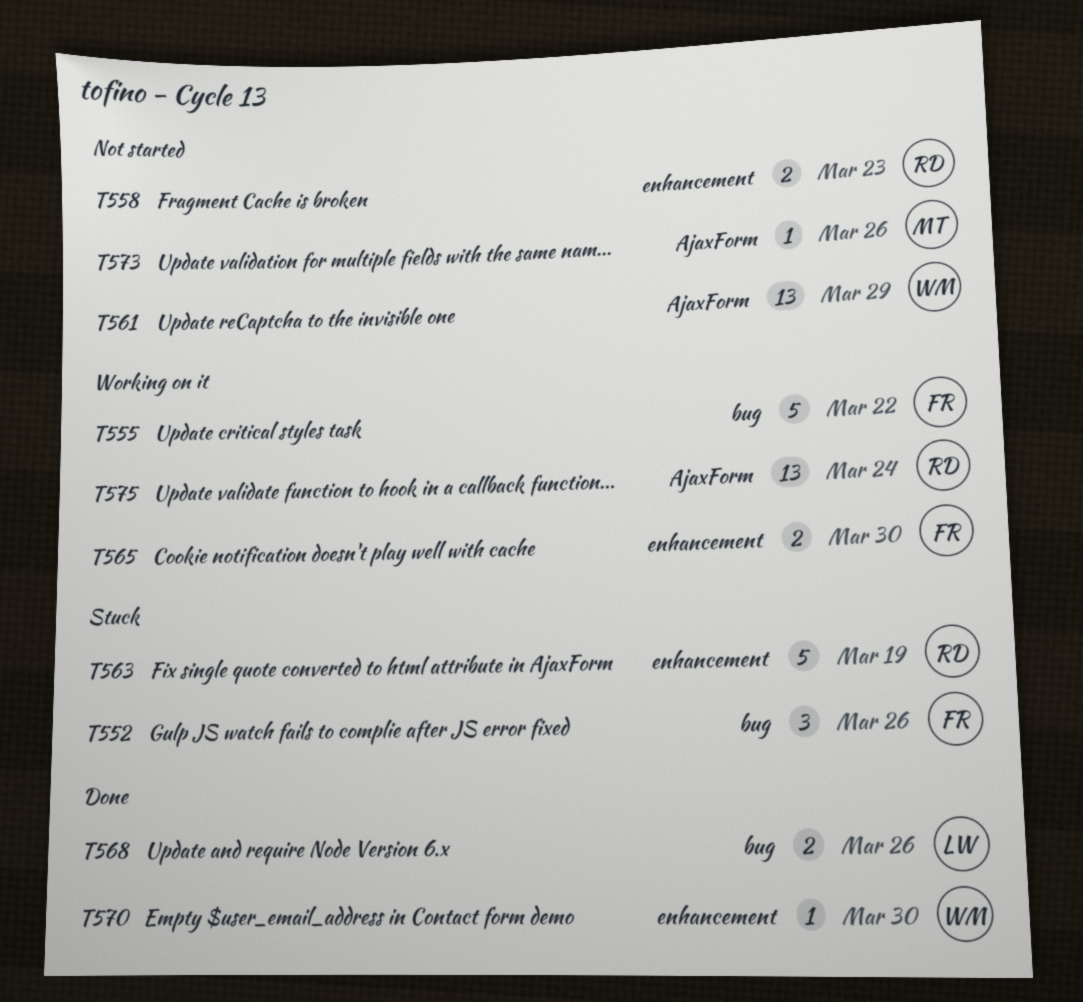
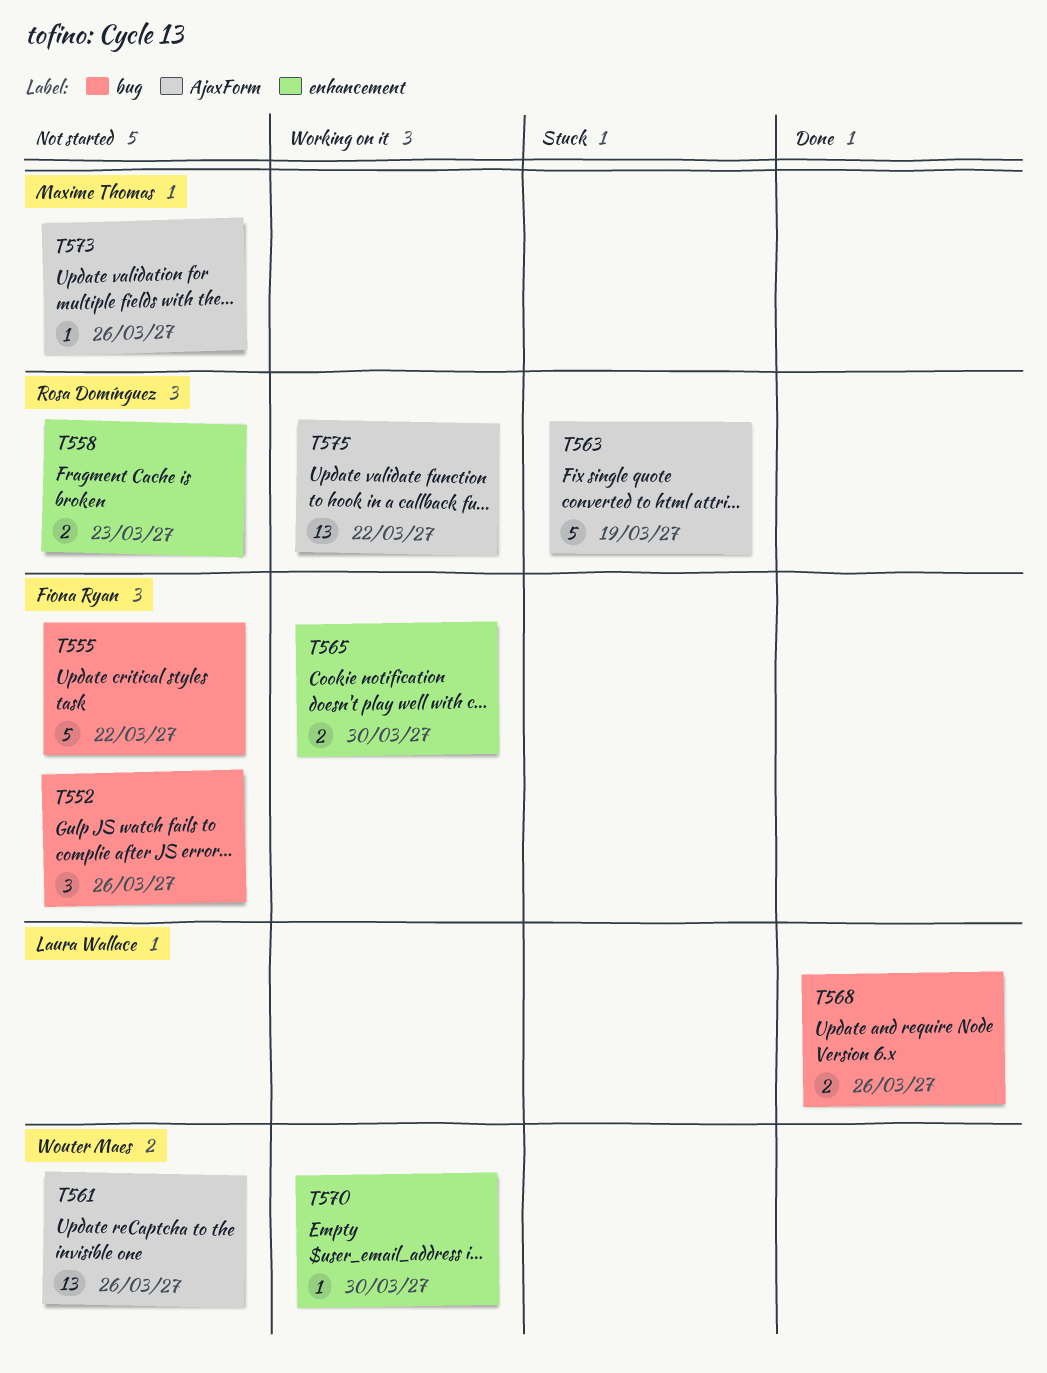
T552, status: Stuck -> Not started
T555, status: Working on it -> Not started
T561, due: Mar 29 -> Mar 26
T563, label: enhancement -> AjaxForm
T570, status: Done -> Working on it
T575, due: Mar 24 -> Mar 22

